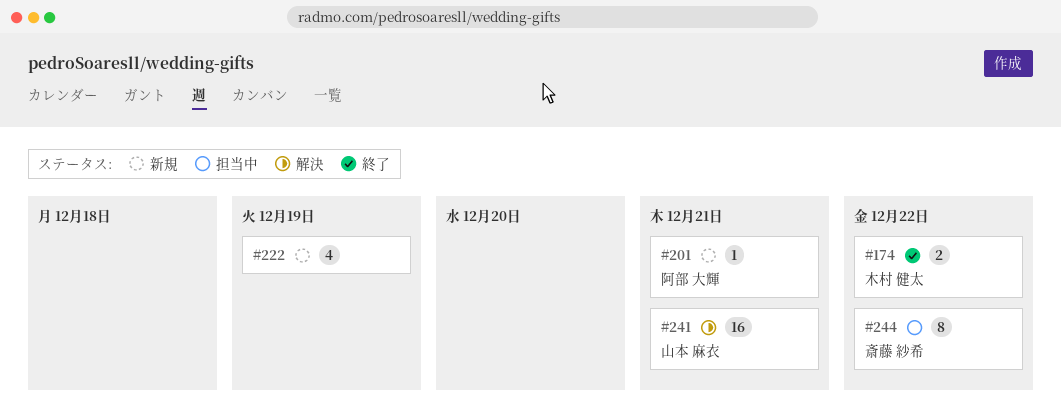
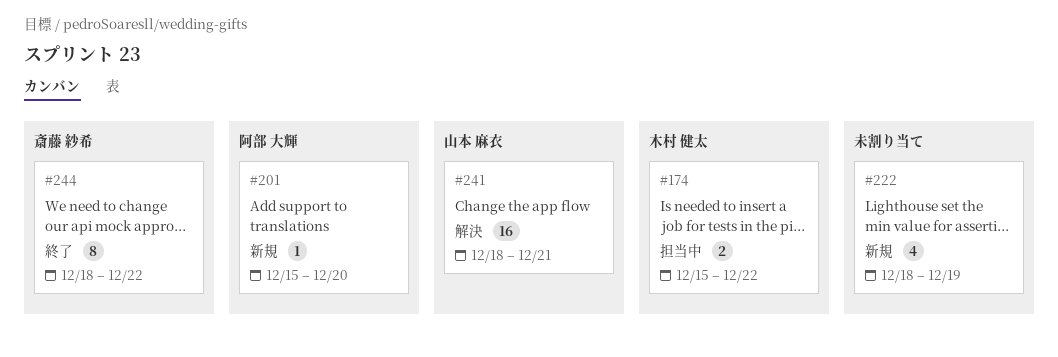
#174, status: 終了 -> 担当中
#201, due: Dec 21 -> Dec 20
#244, status: 担当中 -> 終了

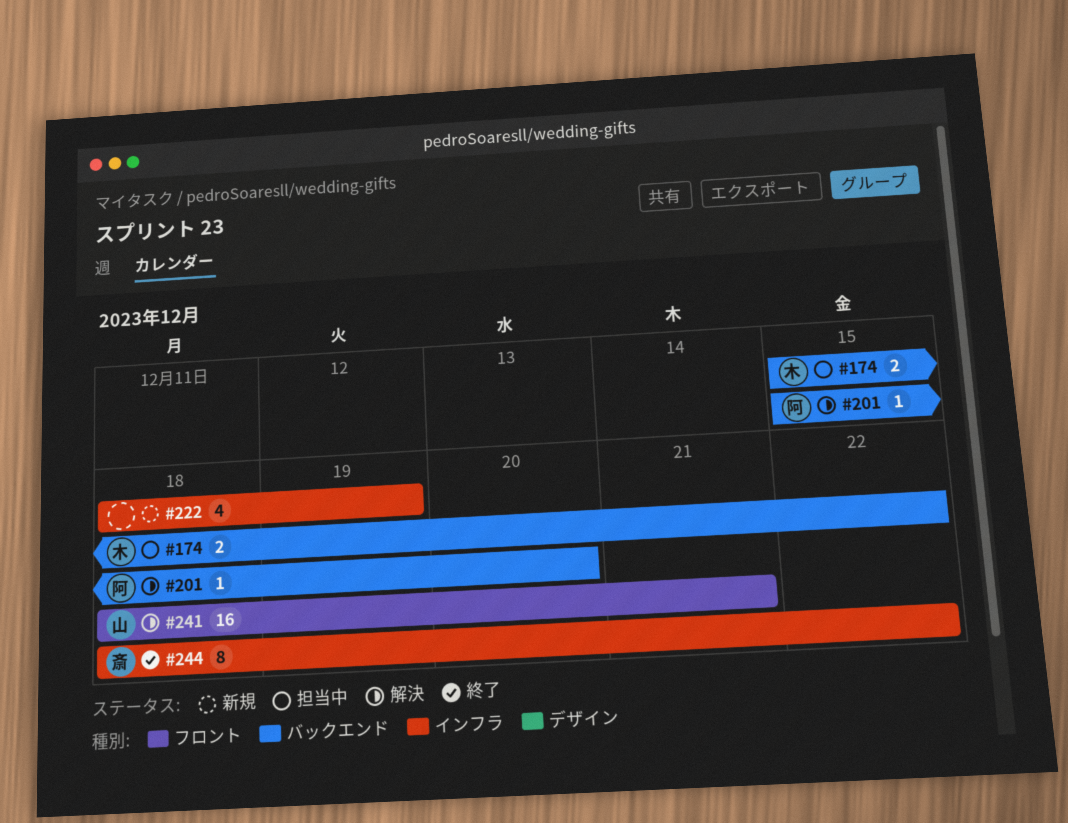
#201, status: 新規 -> 解決

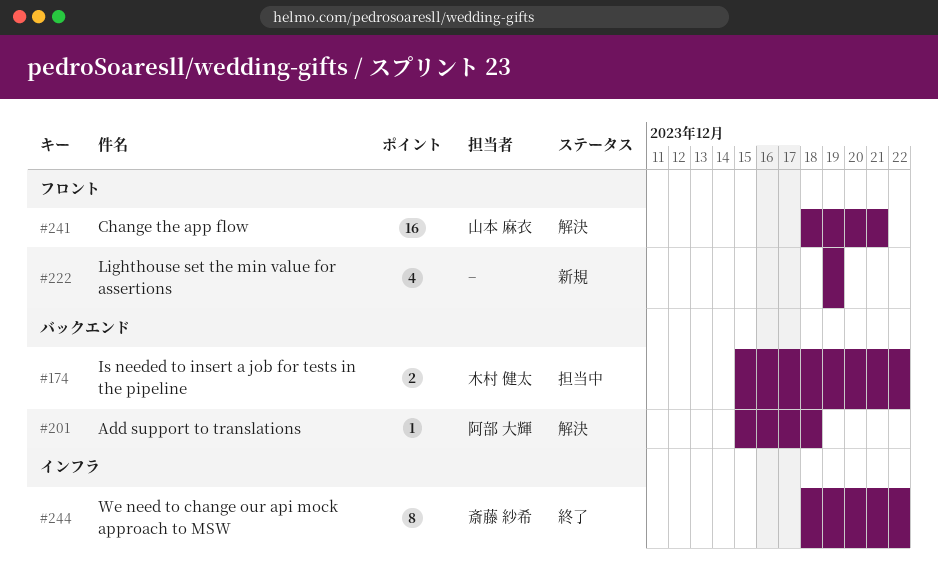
#201, due: Dec 20 -> Dec 18
#222, label: インフラ -> フロント
#222, start: Dec 18 -> Dec 19

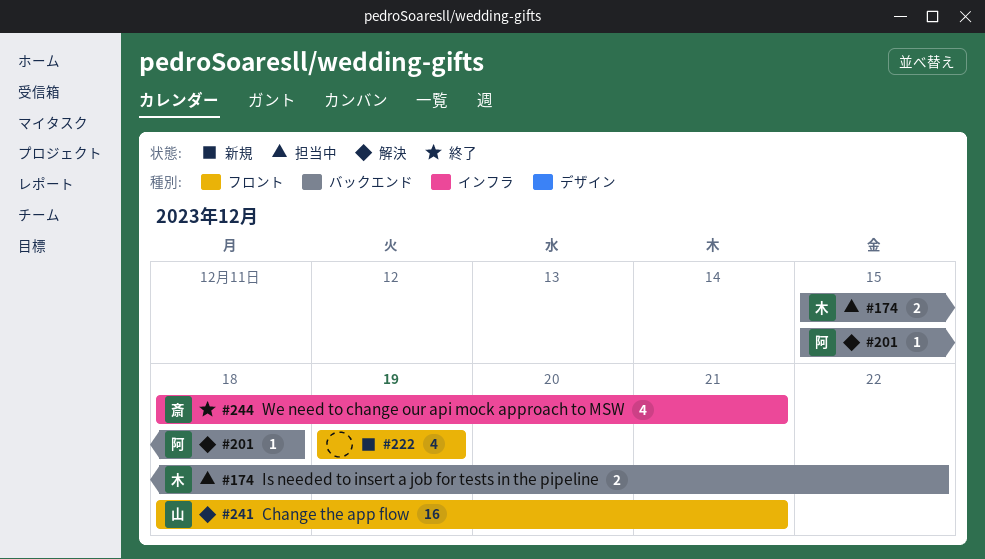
#244, estimate: 8 -> 4
#244, due: Dec 22 -> Dec 21

